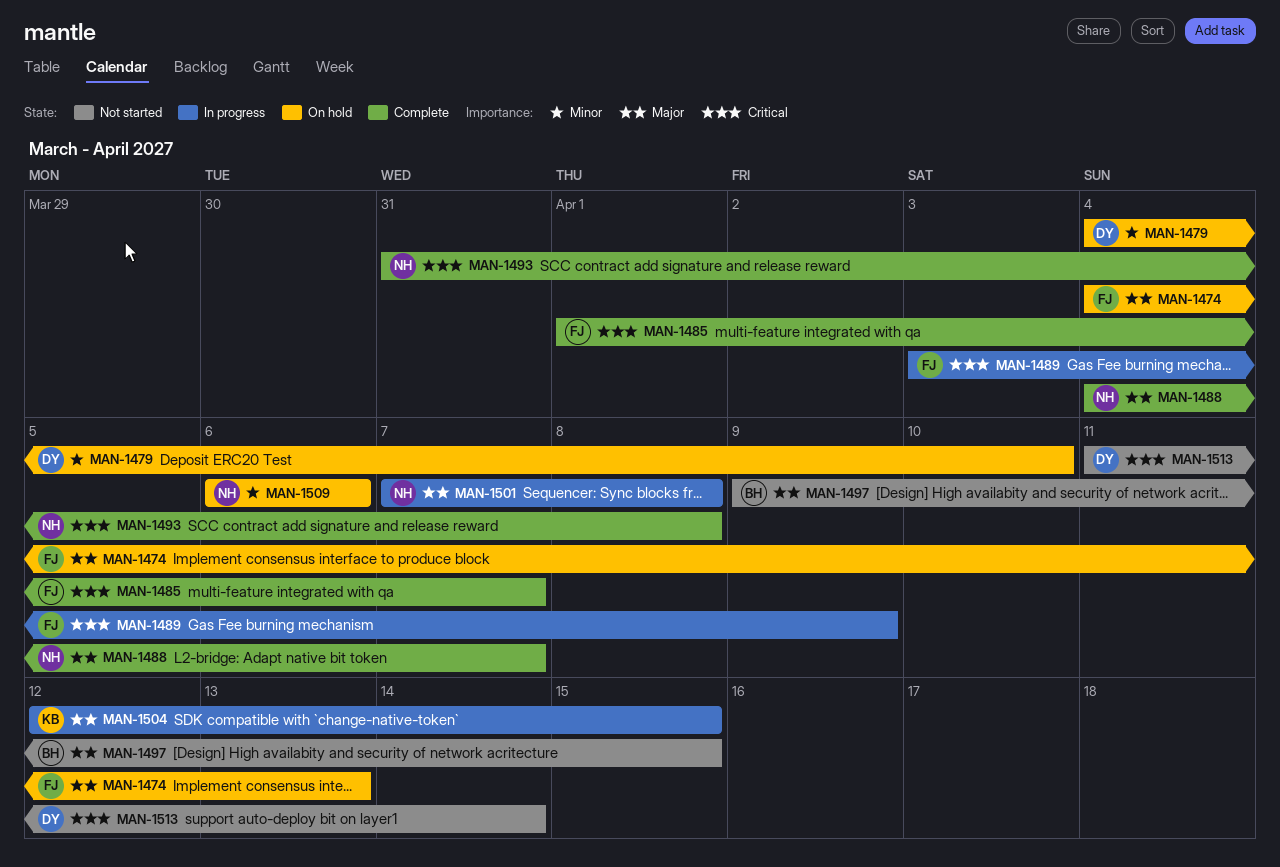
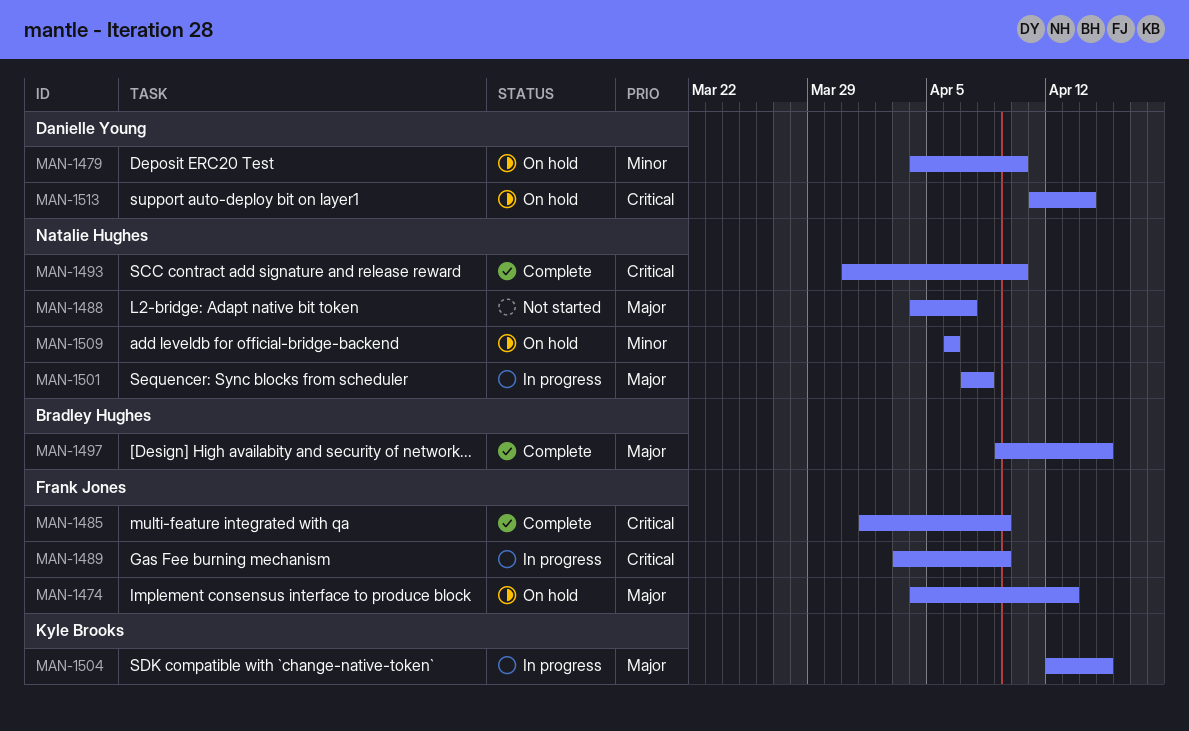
MAN-1485, due: Apr 7 -> Apr 9
MAN-1488, status: Complete -> Not started
MAN-1493, due: Apr 8 -> Apr 10
MAN-1497, status: Not started -> Complete
MAN-1513, status: Not started -> On hold

